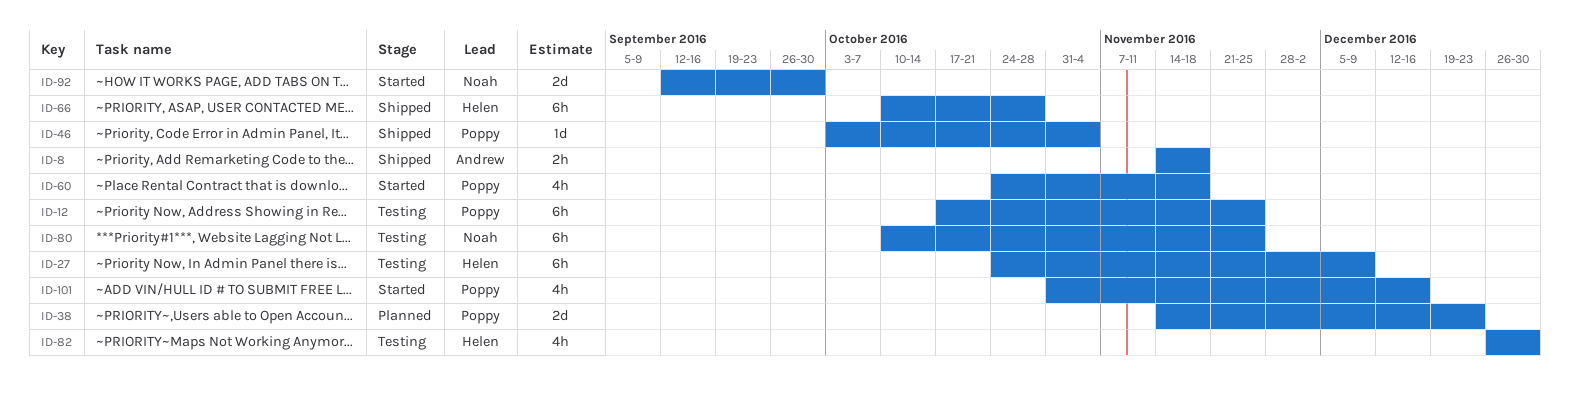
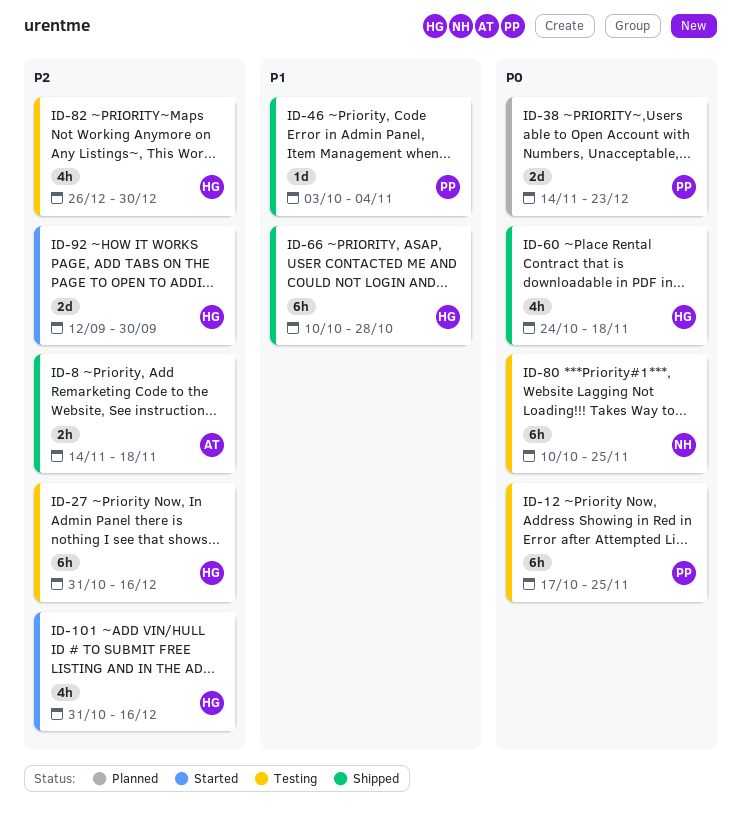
ID-27, start: Oct 24 -> Oct 31
ID-27, due: Dec 9 -> Dec 16
ID-60, status: Started -> Shipped
ID-60, owner: Poppy -> Helen
ID-92, owner: Noah -> Helen
ID-101, owner: Poppy -> Helen

